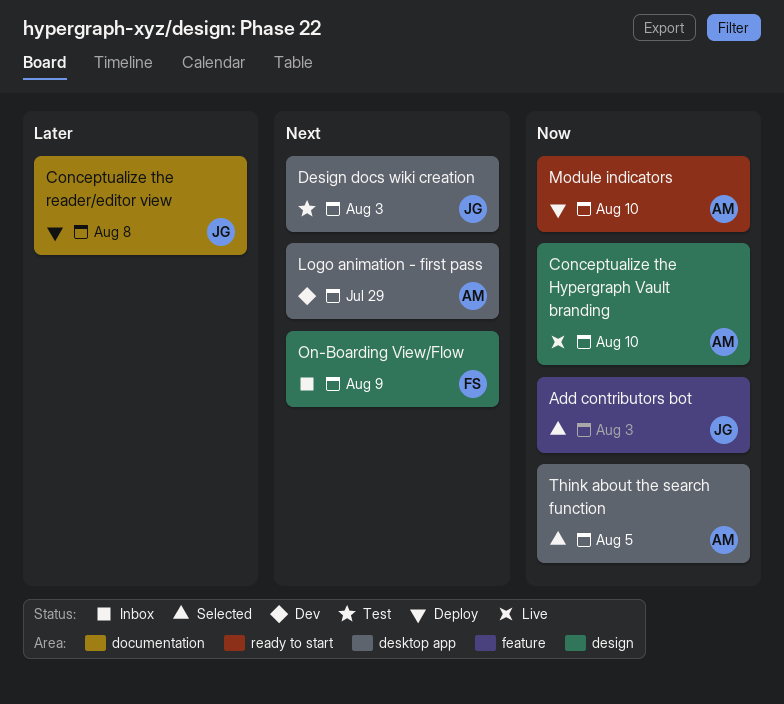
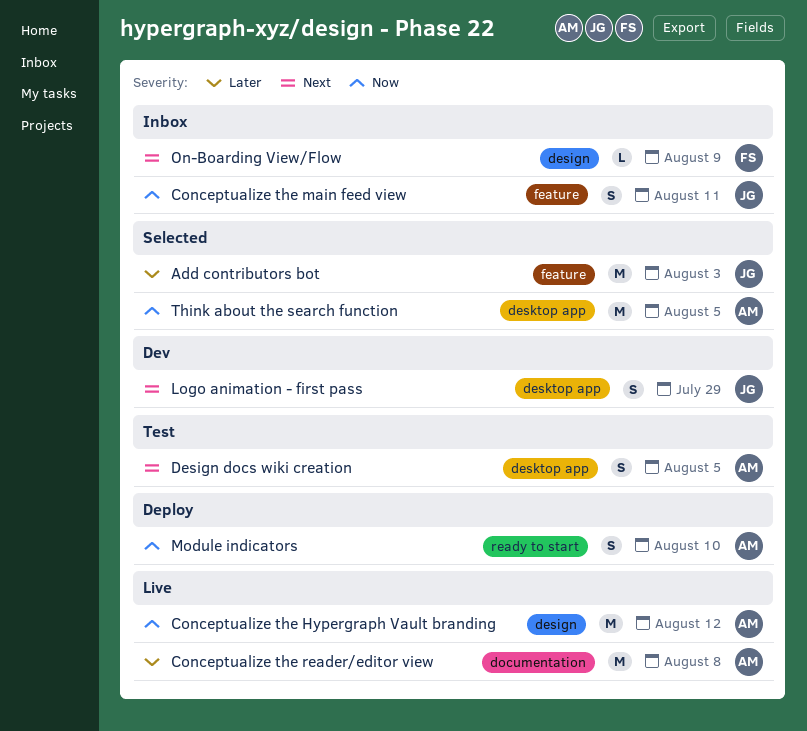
Add contributors bot, priority: Now -> Later
Conceptualize the Hypergraph Vault branding, due: Aug 10 -> Aug 12
Conceptualize the main feed view: none -> present
Conceptualize the reader/editor view, status: Deploy -> Live
Conceptualize the reader/editor view, owner: JG -> AM
Design docs wiki creation, owner: JG -> AM
Design docs wiki creation, due: Aug 3 -> Aug 5
Logo animation - first pass, owner: AM -> JG

